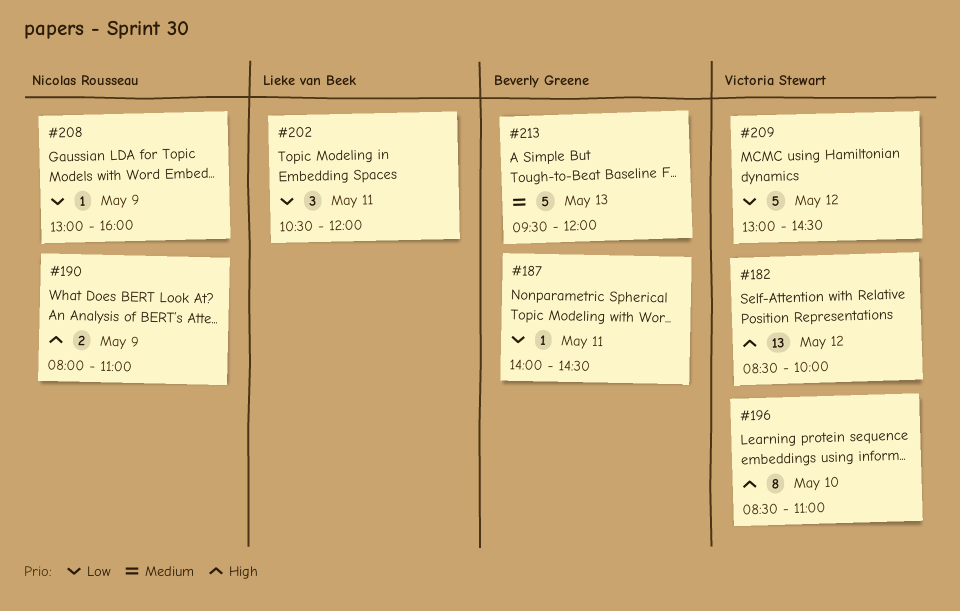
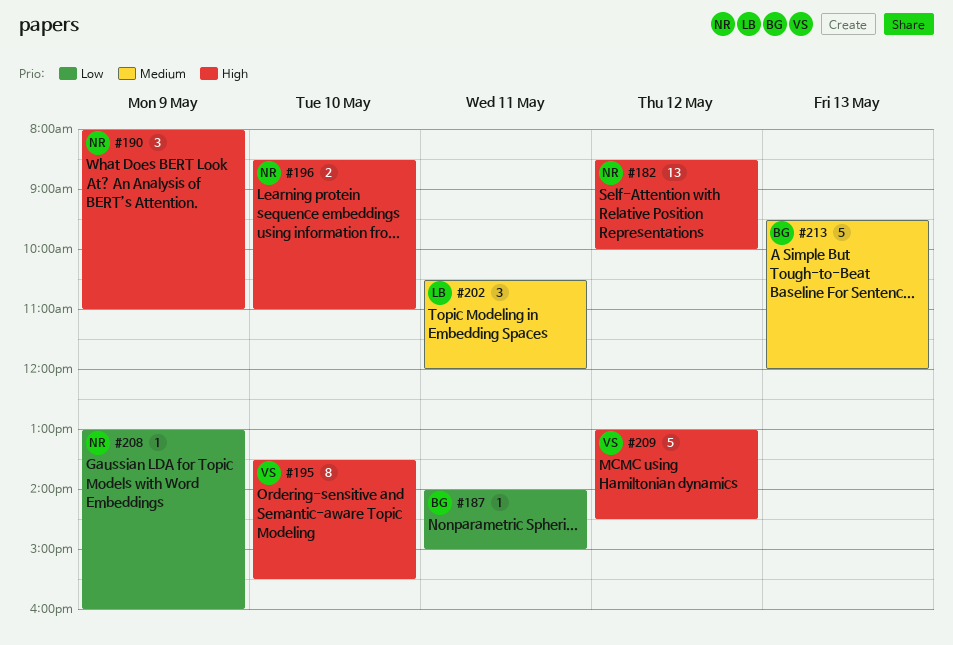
#182, owner: Victoria Stewart -> Nicolas Rousseau
#187, ends: 14:30 -> 15:00
#190, estimate: 2 -> 3
#195: none -> present
#196, owner: Victoria Stewart -> Nicolas Rousseau
#196, estimate: 8 -> 2
#202, priority: Low -> Medium
#209, priority: Low -> High

